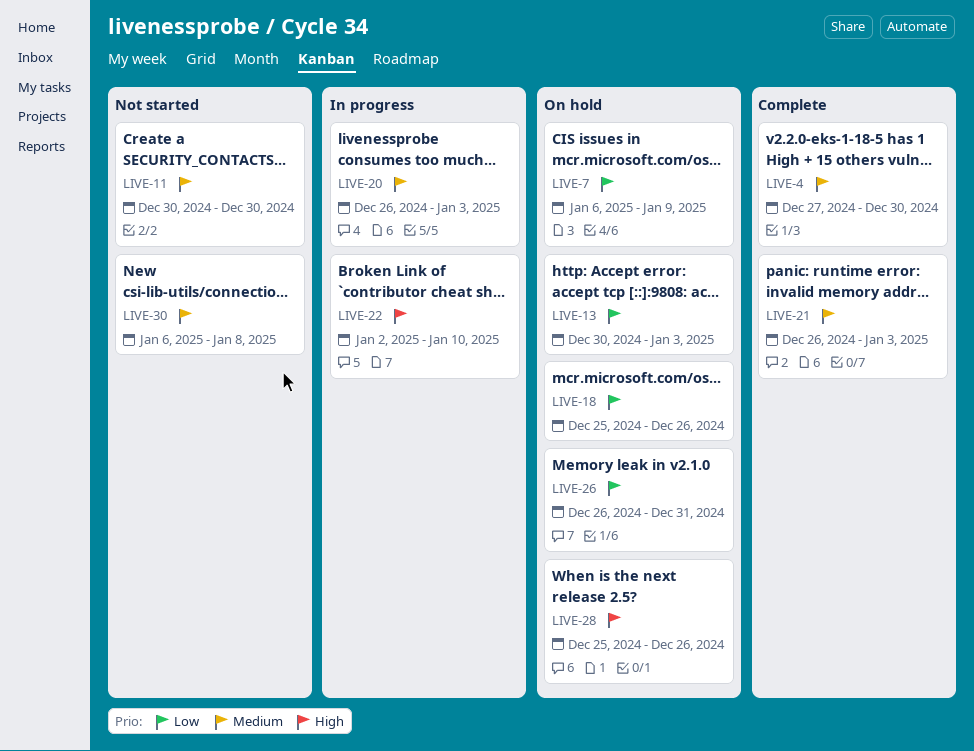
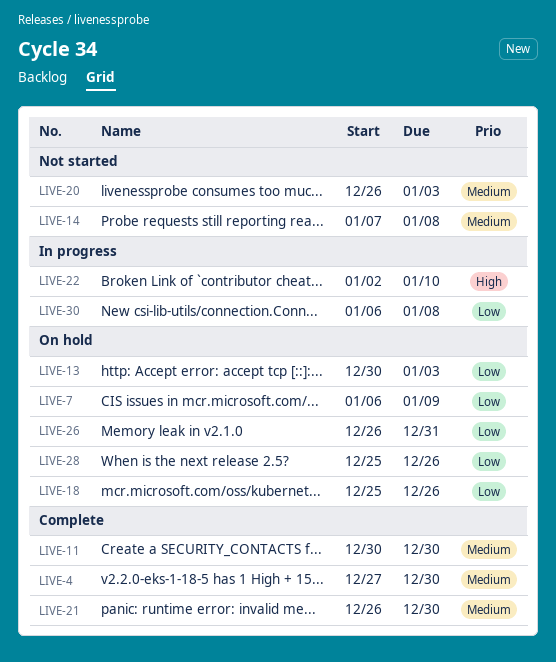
LIVE-11, status: Not started -> Complete
LIVE-14: none -> present
LIVE-20, status: In progress -> Not started
LIVE-21, due: Jan 3 -> Dec 30
LIVE-28, priority: High -> Low
LIVE-30, status: Not started -> In progress
LIVE-30, priority: Medium -> Low

